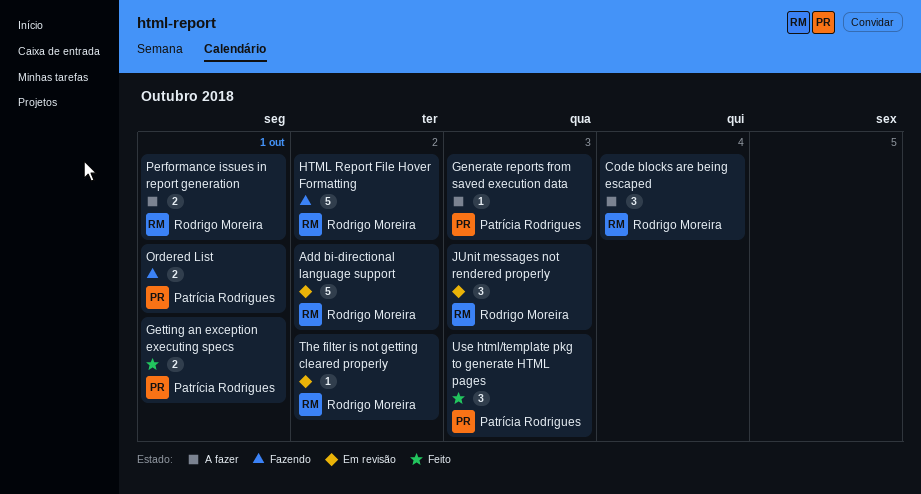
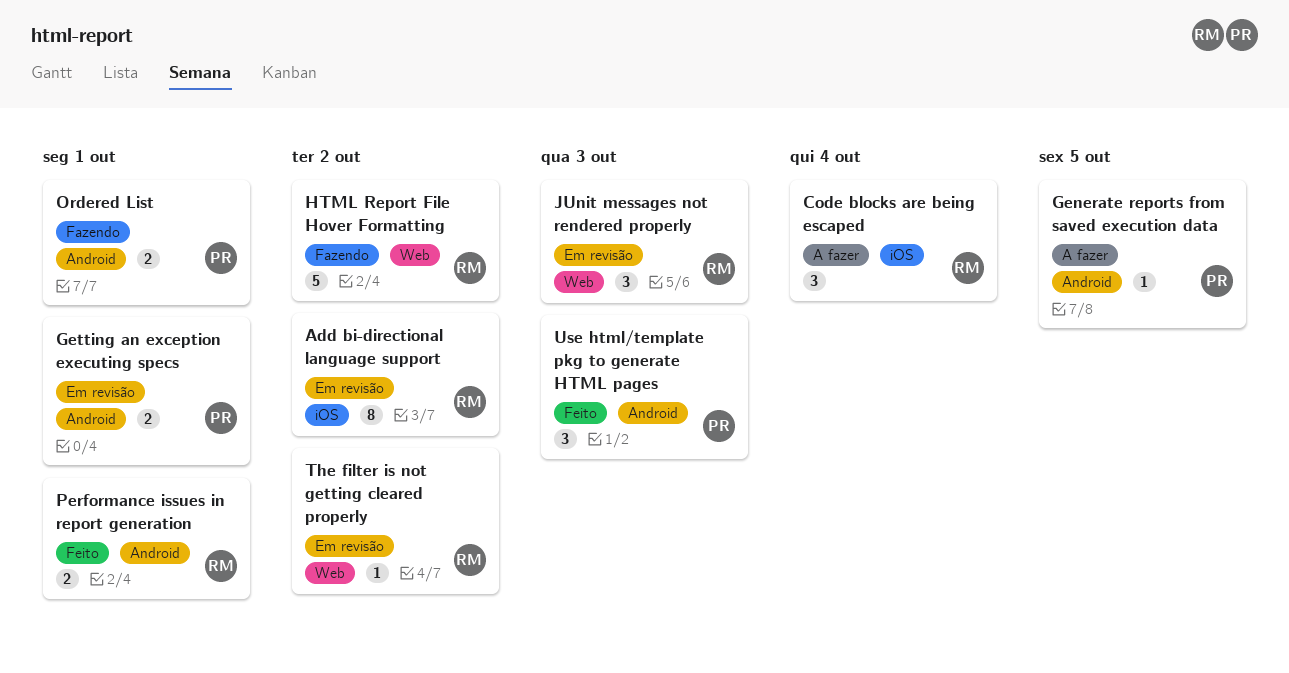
Add bi-directional language support, estimate: 5 -> 8
Generate reports from saved execution data, due: Oct 3 -> Oct 5
Getting an exception executing specs, status: Feito -> Em revisão
Performance issues in report generation, status: A fazer -> Feito

